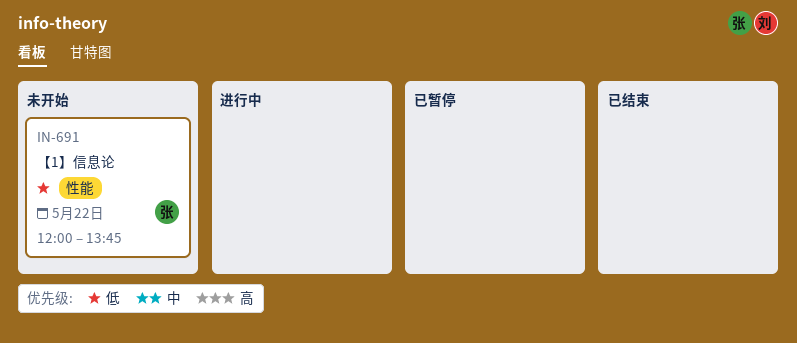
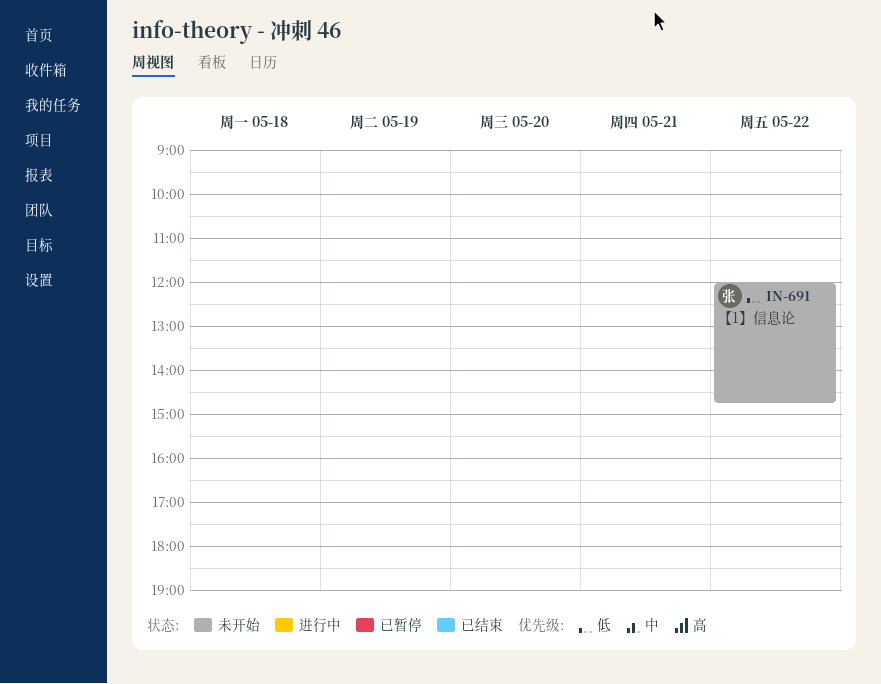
IN-691, ends: 13:45 -> 14:45

